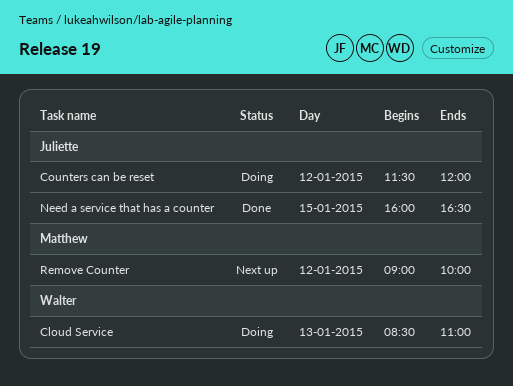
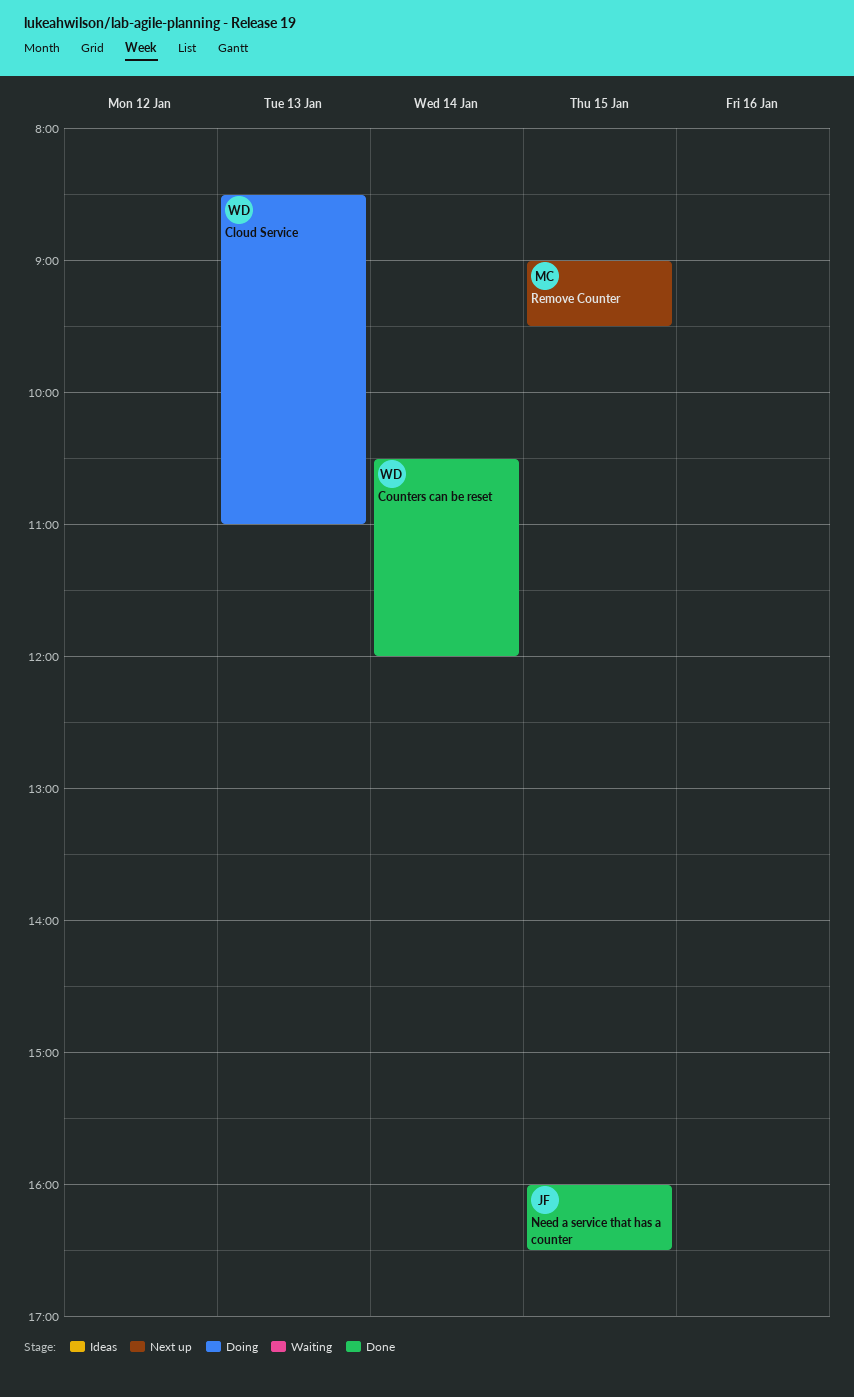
Counters can be reset, status: Doing -> Done
Counters can be reset, owner: Juliette -> Walter
Counters can be reset, day: Jan 12 -> Jan 14
Counters can be reset, begins: 11:30 -> 10:30
Remove Counter, day: Jan 12 -> Jan 15
Remove Counter, ends: 10:00 -> 09:30

